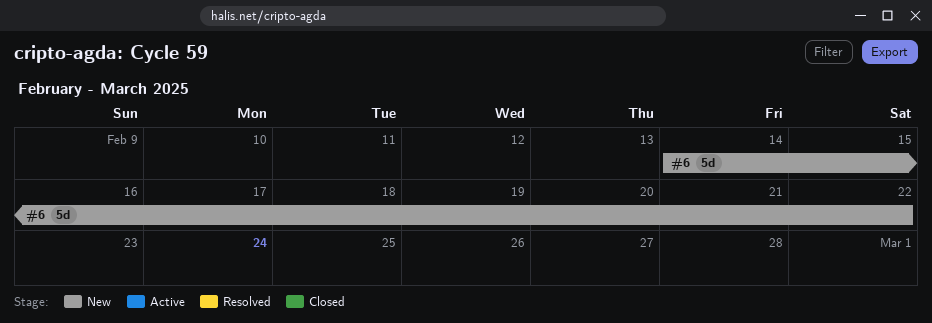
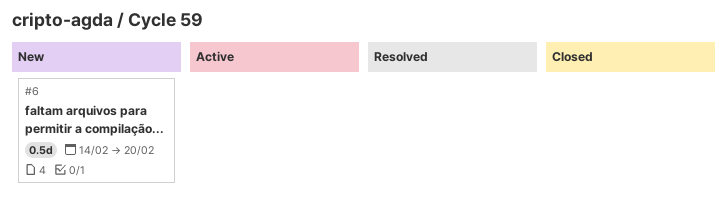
#6, estimate: 5d -> 0.5d
#6, due: Feb 22 -> Feb 20

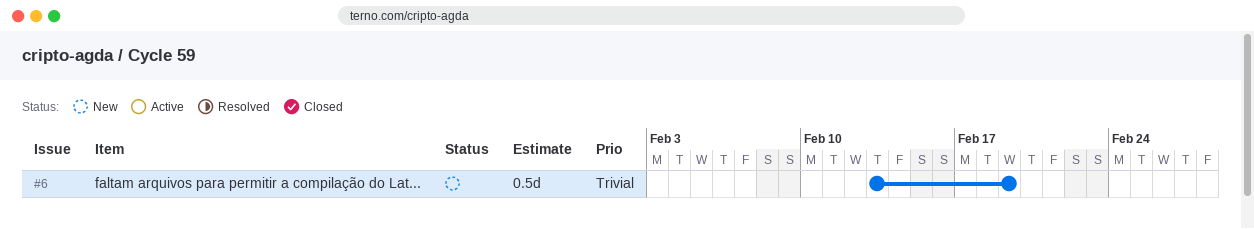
#6, start: Feb 14 -> Feb 13
#6, due: Feb 20 -> Feb 19

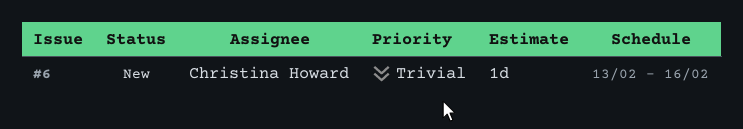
#6, estimate: 0.5d -> 1d
#6, due: Feb 19 -> Feb 16

